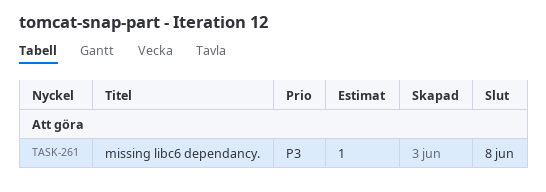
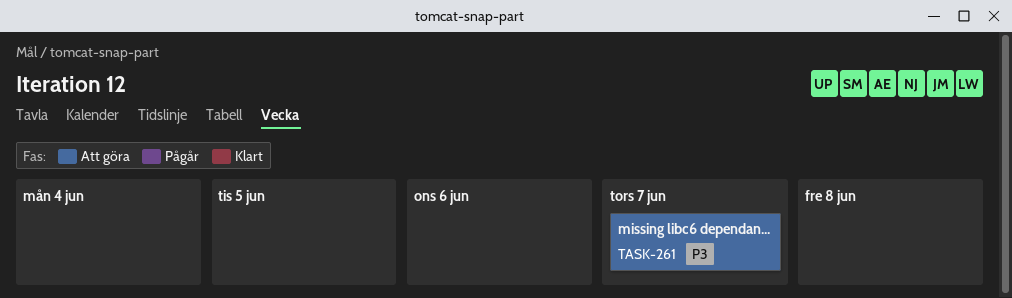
TASK-261, due: Jun 8 -> Jun 7

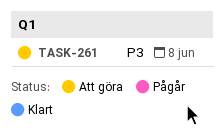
TASK-261, due: Jun 7 -> Jun 8

